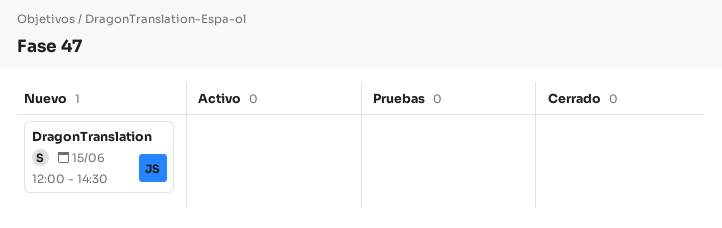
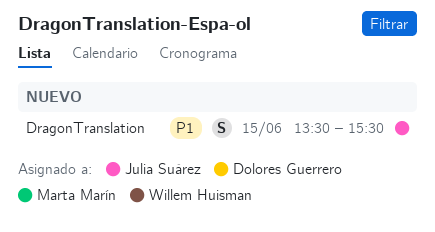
DragonTranslation, begins: 12:00 -> 13:30
DragonTranslation, ends: 14:30 -> 15:30

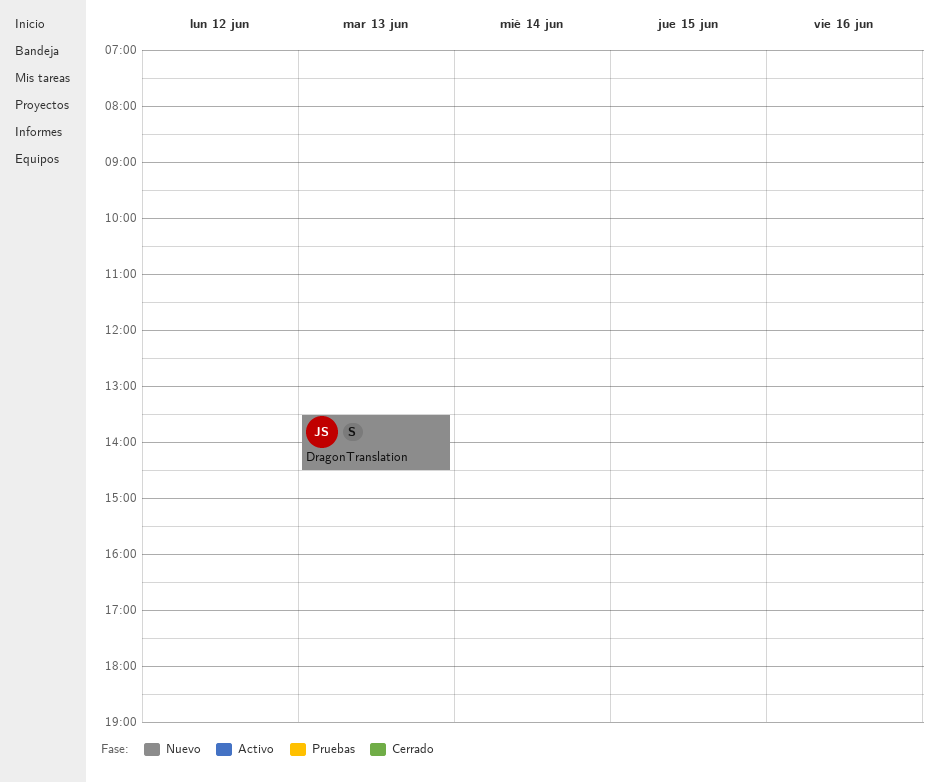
DragonTranslation, day: Jun 15 -> Jun 13
DragonTranslation, ends: 15:30 -> 14:30

